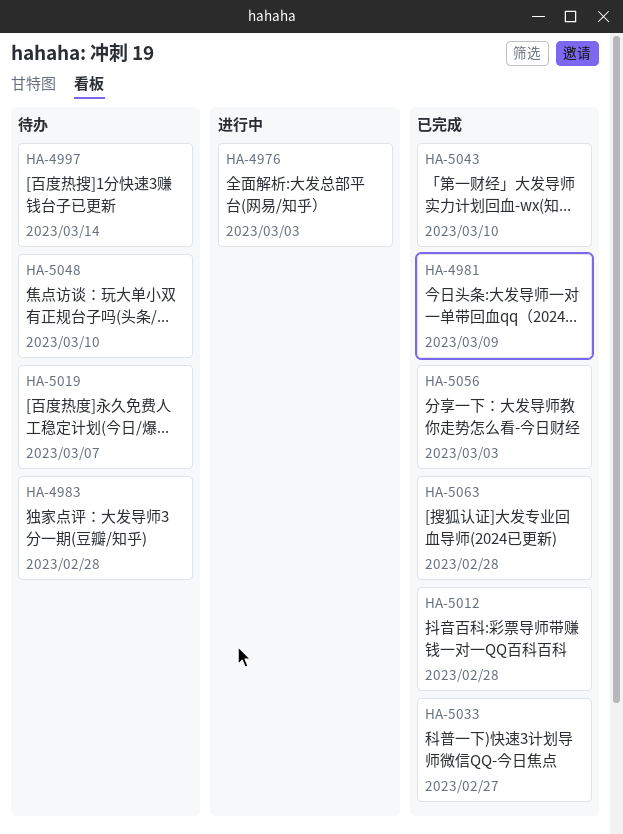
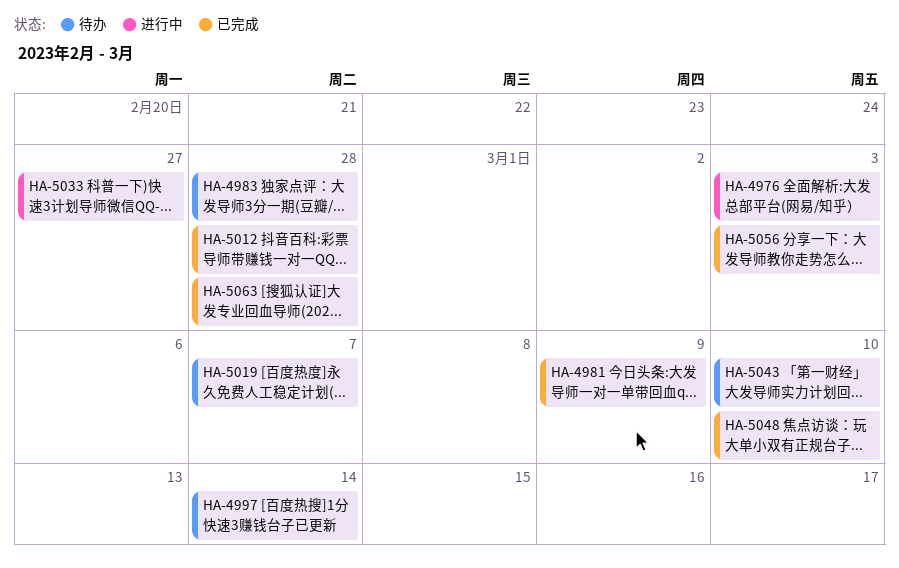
HA-5033, status: 已完成 -> 进行中
HA-5043, status: 已完成 -> 待办
HA-5048, status: 待办 -> 已完成

